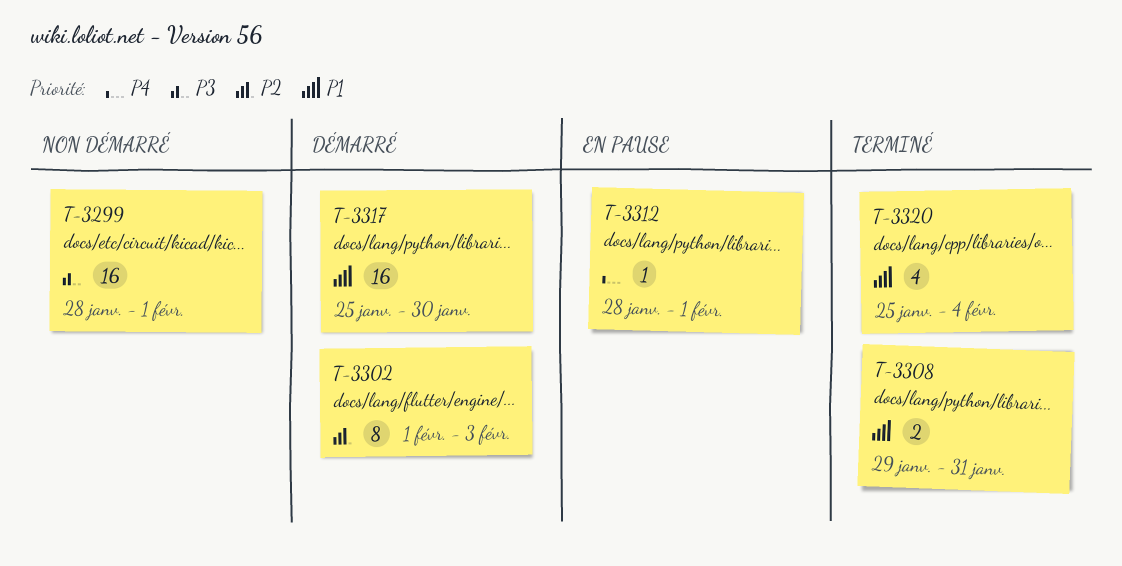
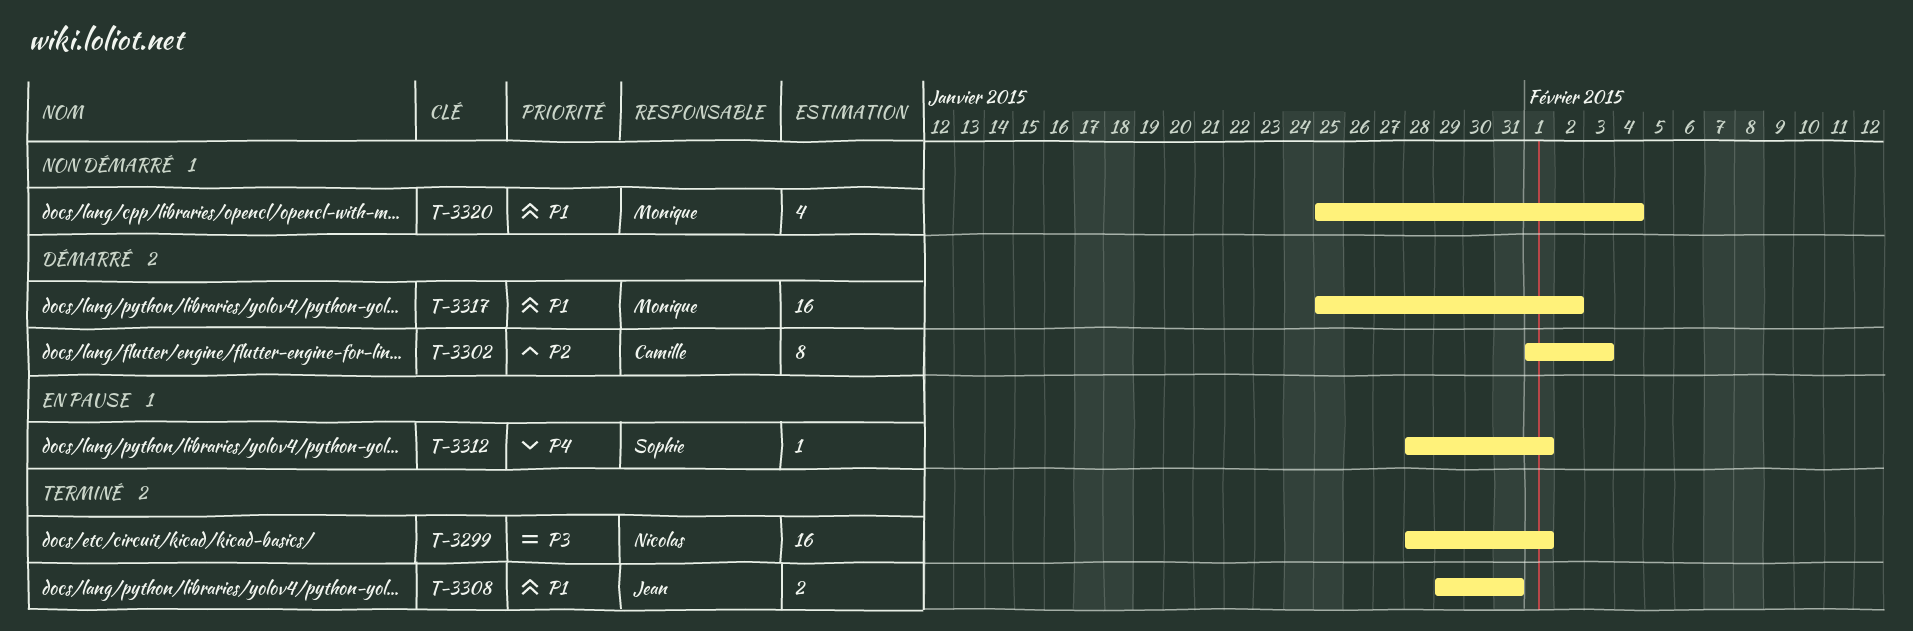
T-3299, status: Non démarré -> Terminé
T-3317, due: Jan 30 -> Feb 2
T-3320, status: Terminé -> Non démarré

